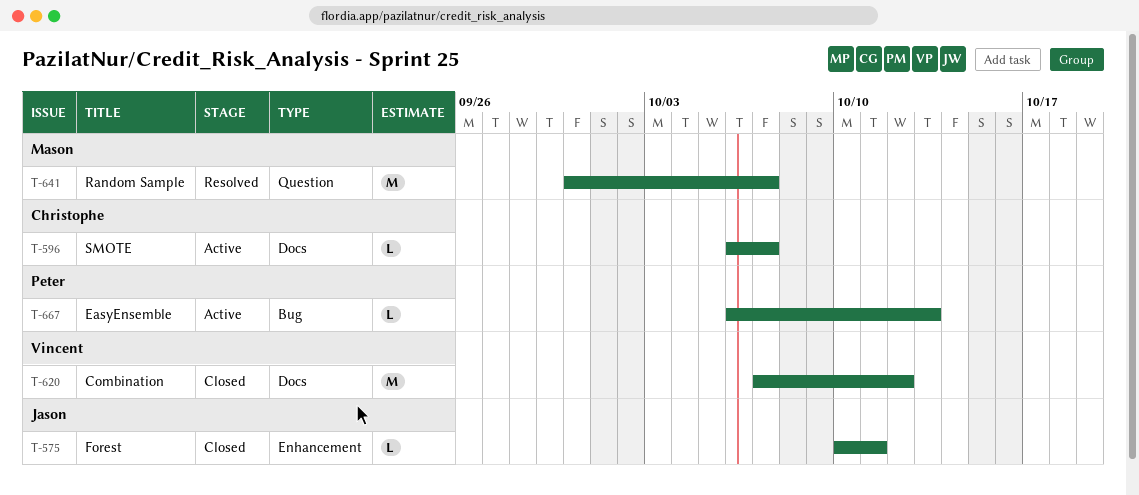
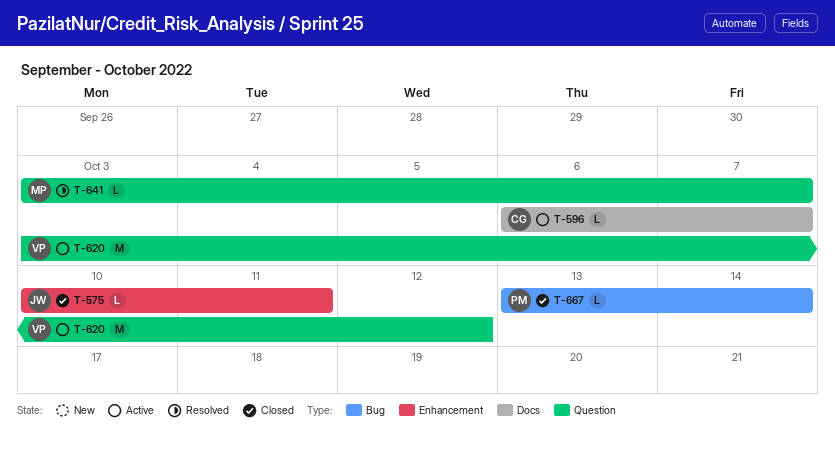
T-620, status: Closed -> Active
T-620, label: Docs -> Question
T-620, start: Oct 7 -> Oct 3
T-641, estimate: M -> L
T-641, start: Sep 30 -> Oct 3
T-667, status: Active -> Closed
T-667, start: Oct 6 -> Oct 13
T-667, due: Oct 13 -> Oct 14

